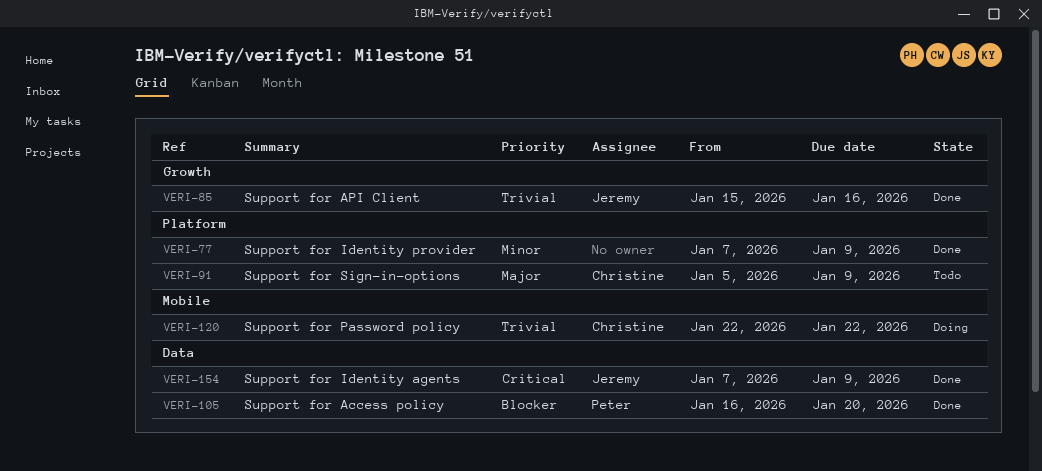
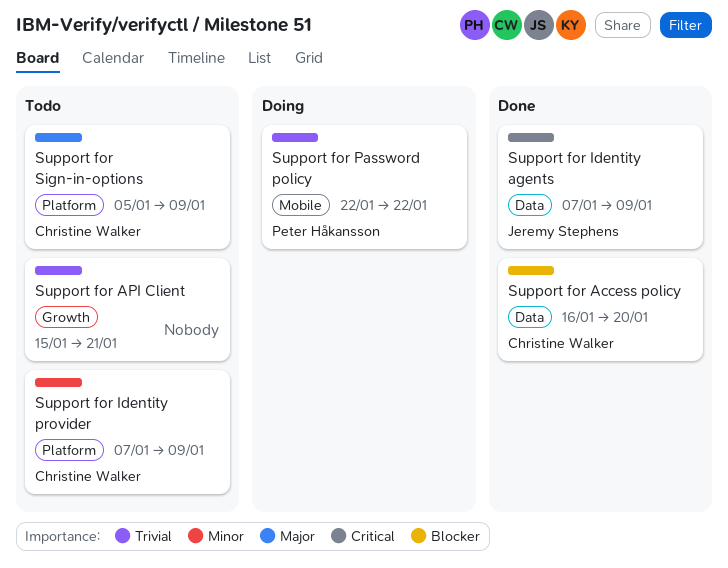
Support for Access policy, owner: Peter Håkansson -> Christine Walker
Support for API Client, status: Done -> Todo
Support for API Client, owner: Jeremy Stephens -> none
Support for API Client, due: Jan 16 -> Jan 21
Support for Identity provider, status: Done -> Todo
Support for Identity provider, owner: none -> Christine Walker
Support for Password policy, owner: Christine Walker -> Peter Håkansson

